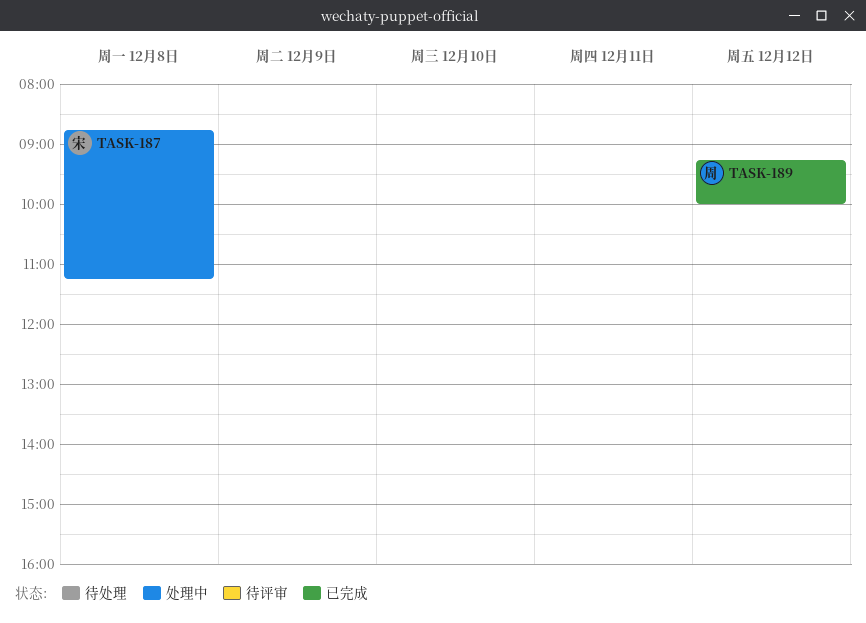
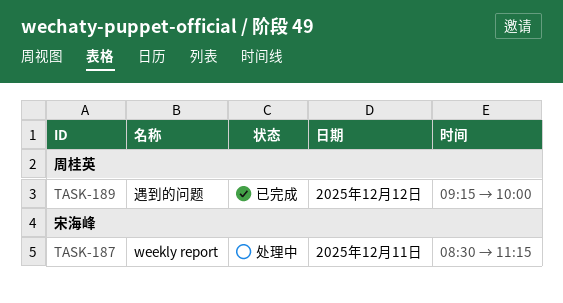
TASK-187, day: Dec 8 -> Dec 11
TASK-187, begins: 08:45 -> 08:30

